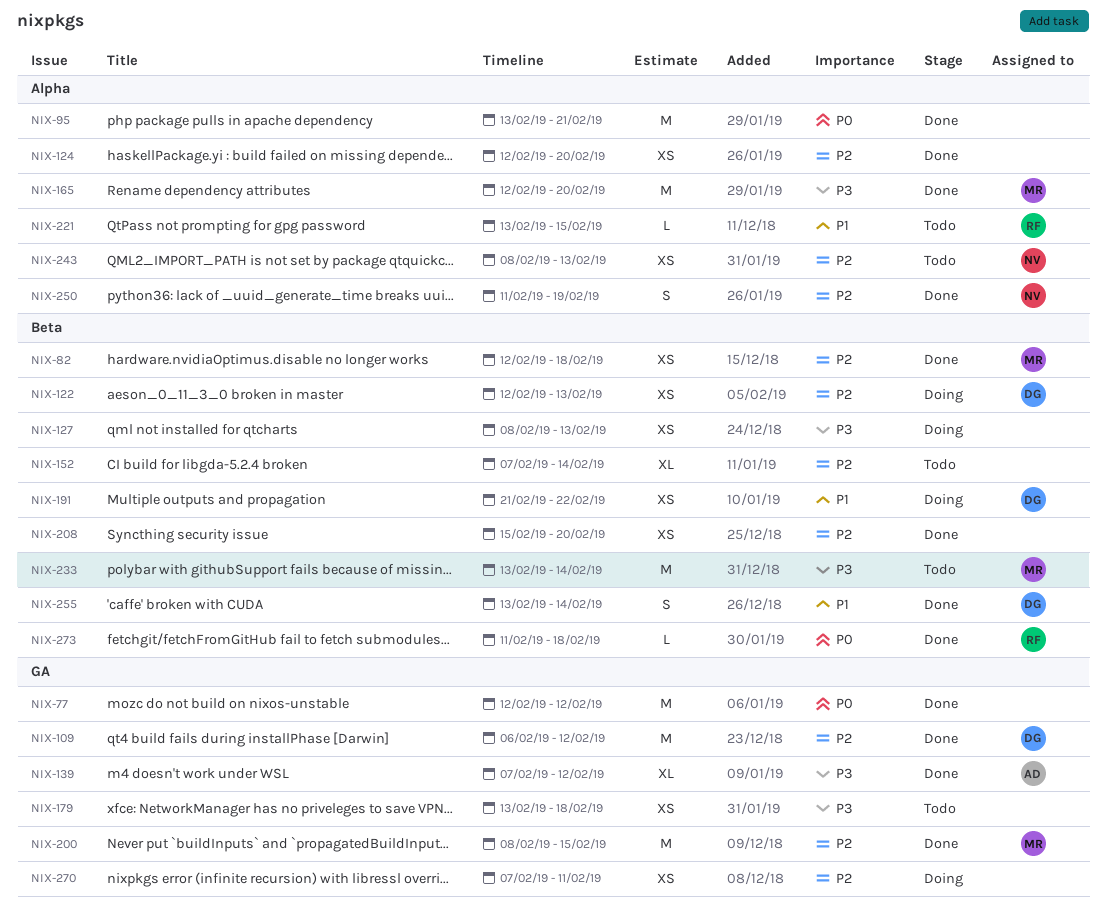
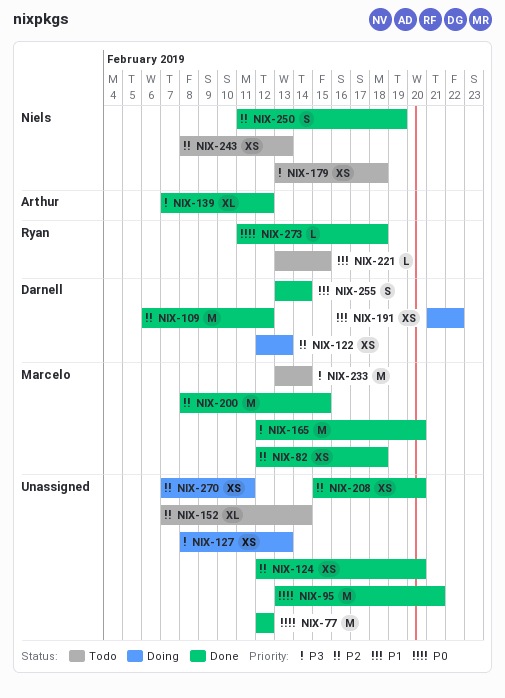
NIX-179, owner: none -> Niels

